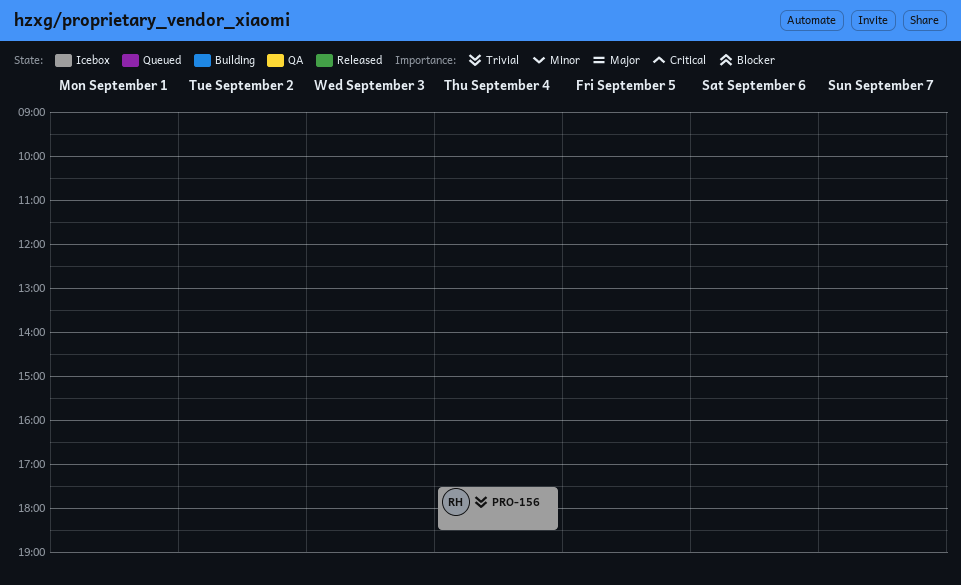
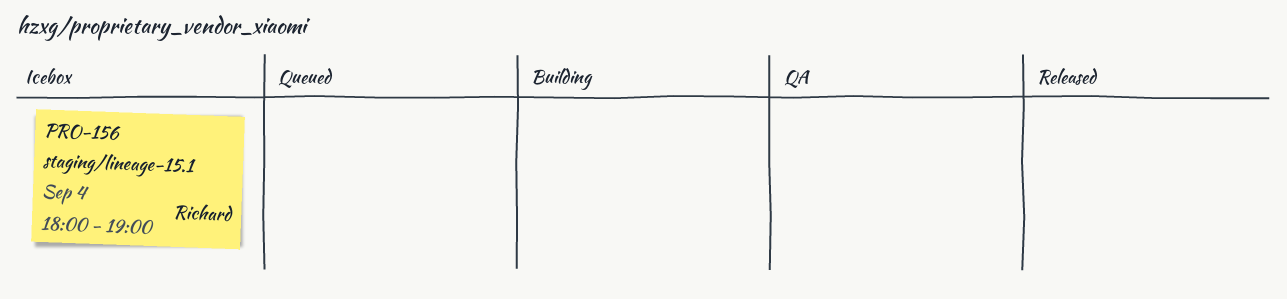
PRO-156, begins: 17:30 -> 18:00
PRO-156, ends: 18:30 -> 19:00

